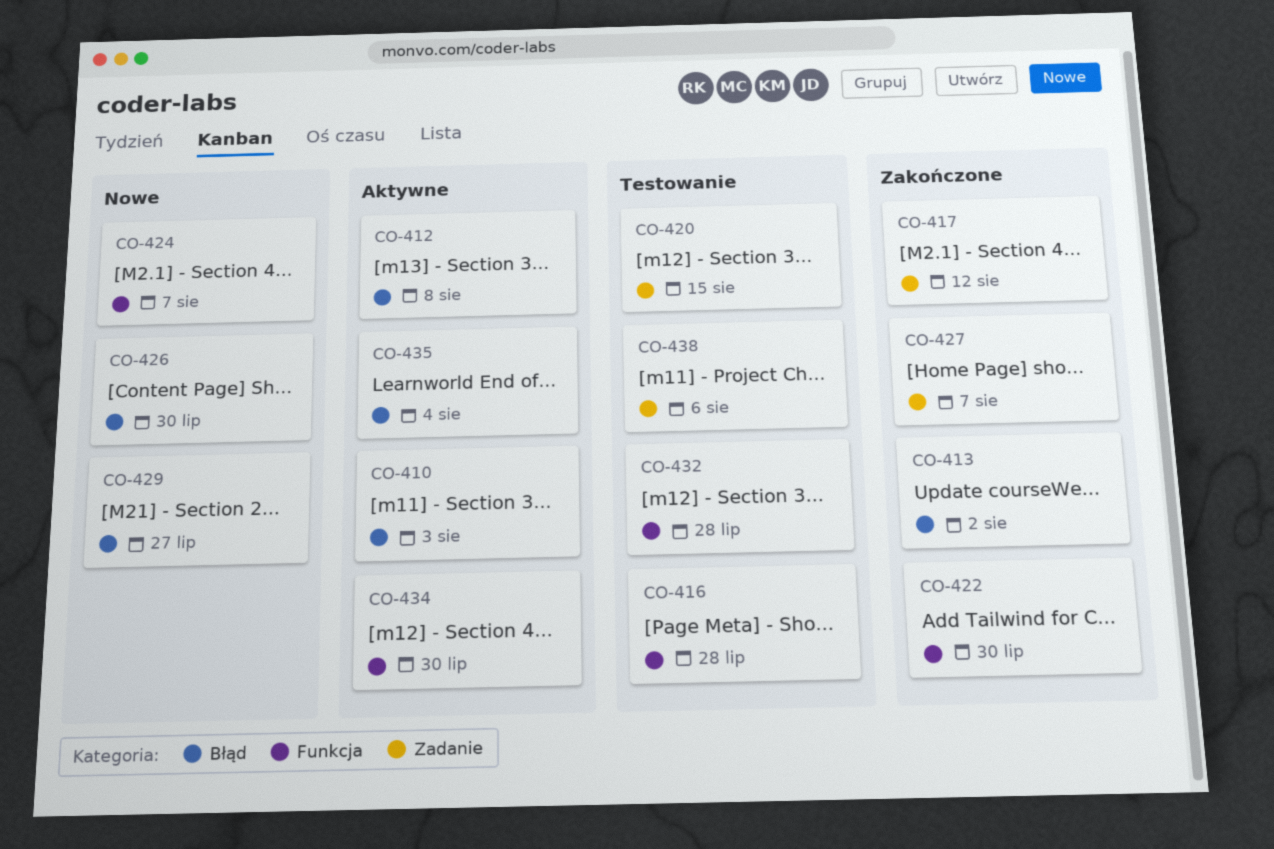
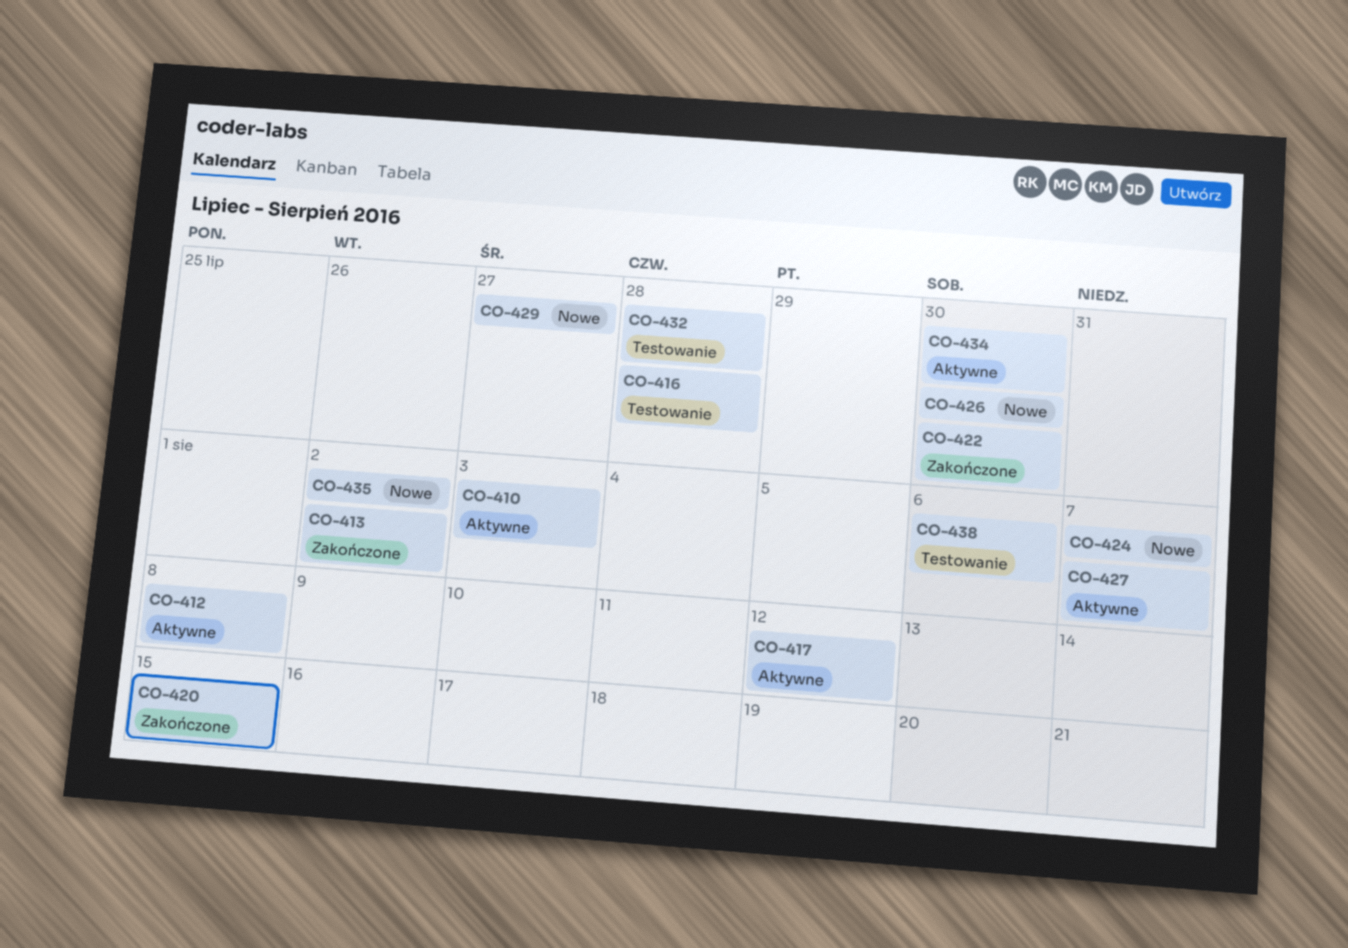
CO-417, status: Zakończone -> Aktywne
CO-420, status: Testowanie -> Zakończone
CO-427, status: Zakończone -> Aktywne
CO-435, status: Aktywne -> Nowe
CO-435, due: Aug 4 -> Aug 2

